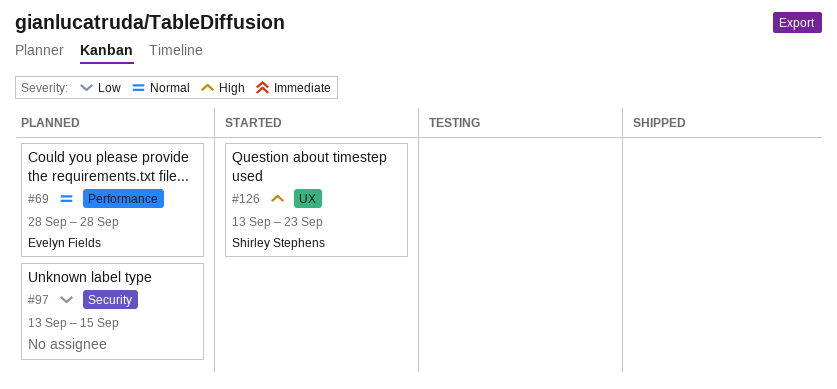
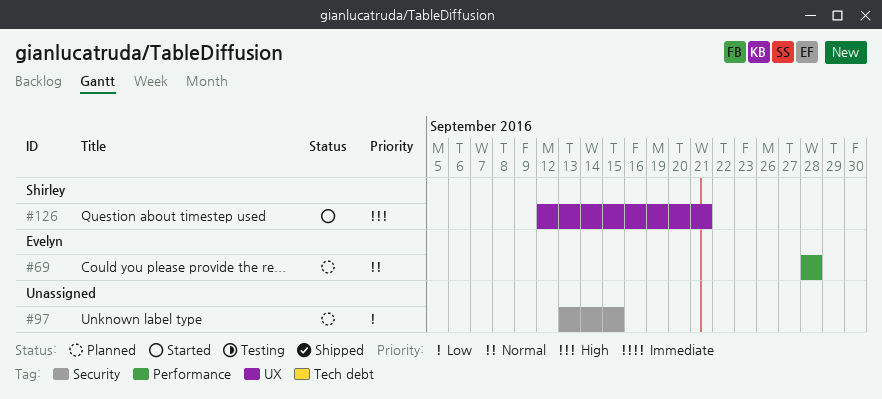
#126, start: Sep 13 -> Sep 12
#126, due: Sep 23 -> Sep 21

